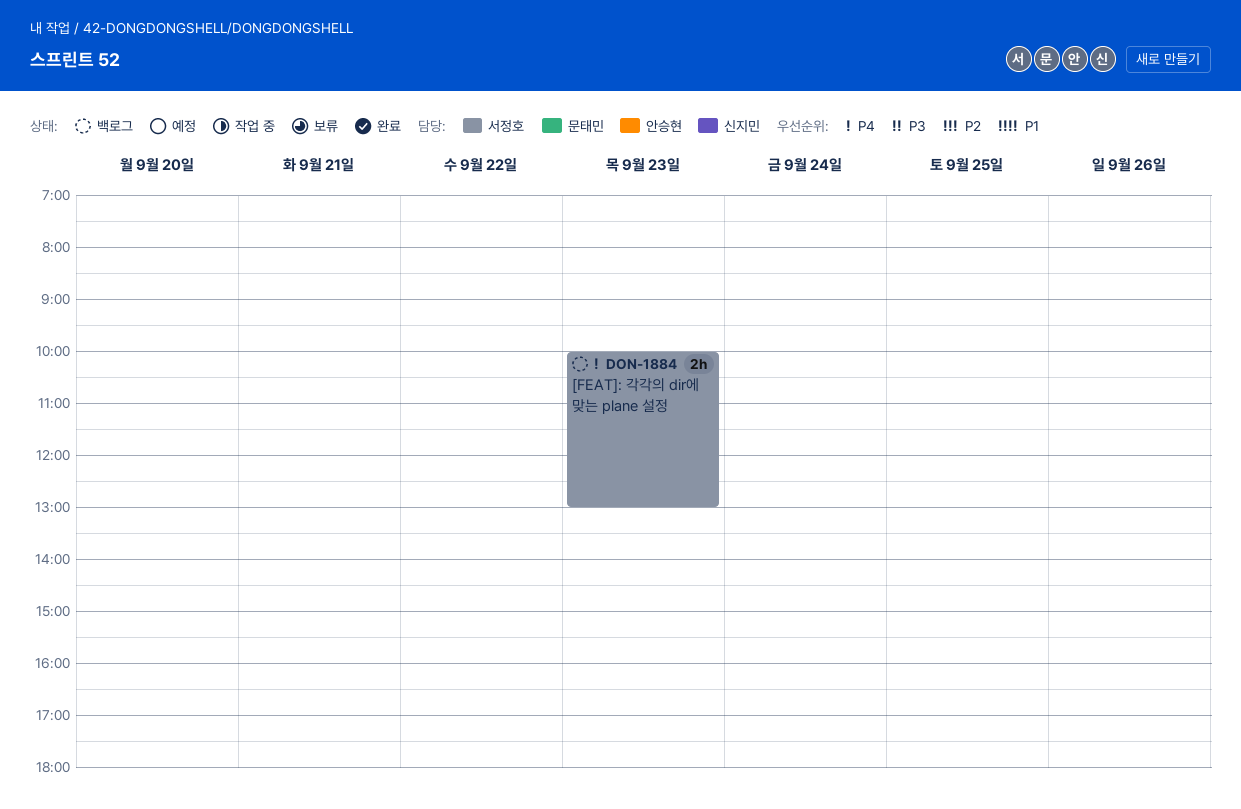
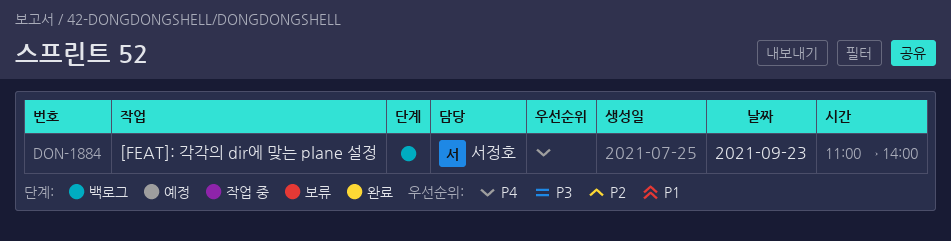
DON-1884, begins: 10:00 -> 11:00
DON-1884, ends: 13:00 -> 14:00

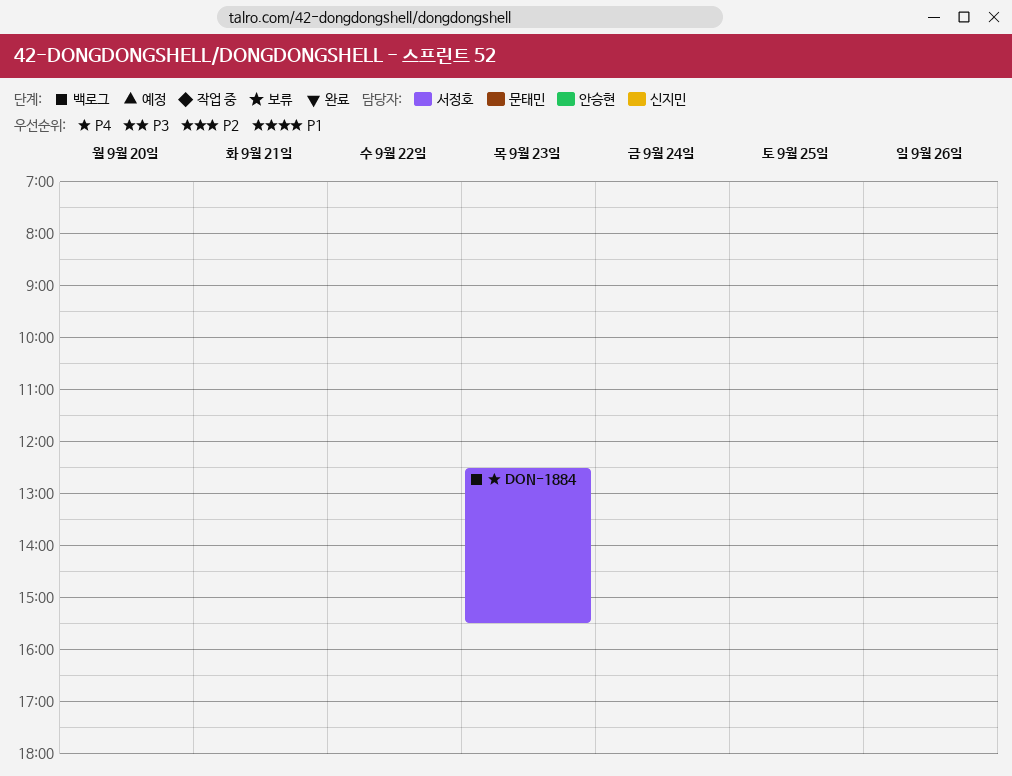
DON-1884, begins: 11:00 -> 12:30
DON-1884, ends: 14:00 -> 15:30

